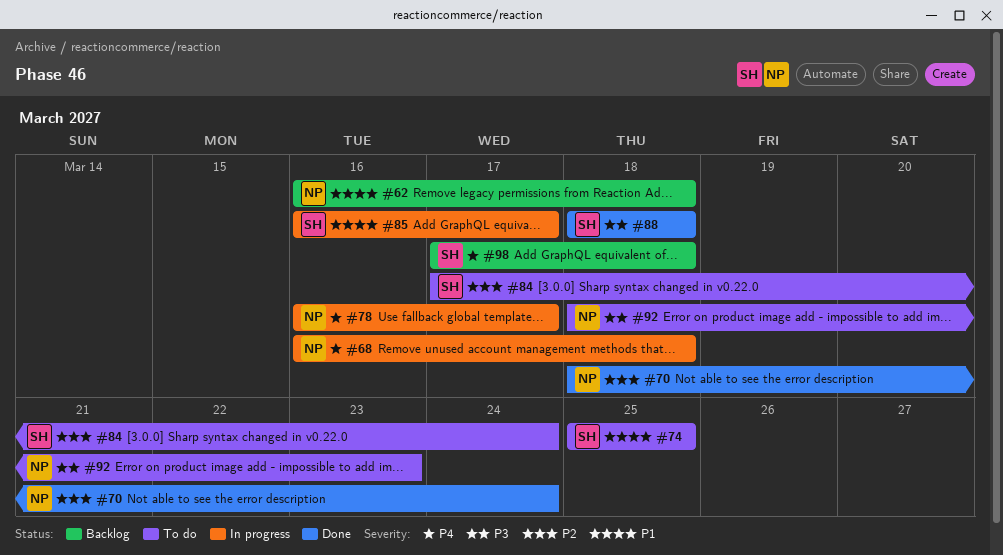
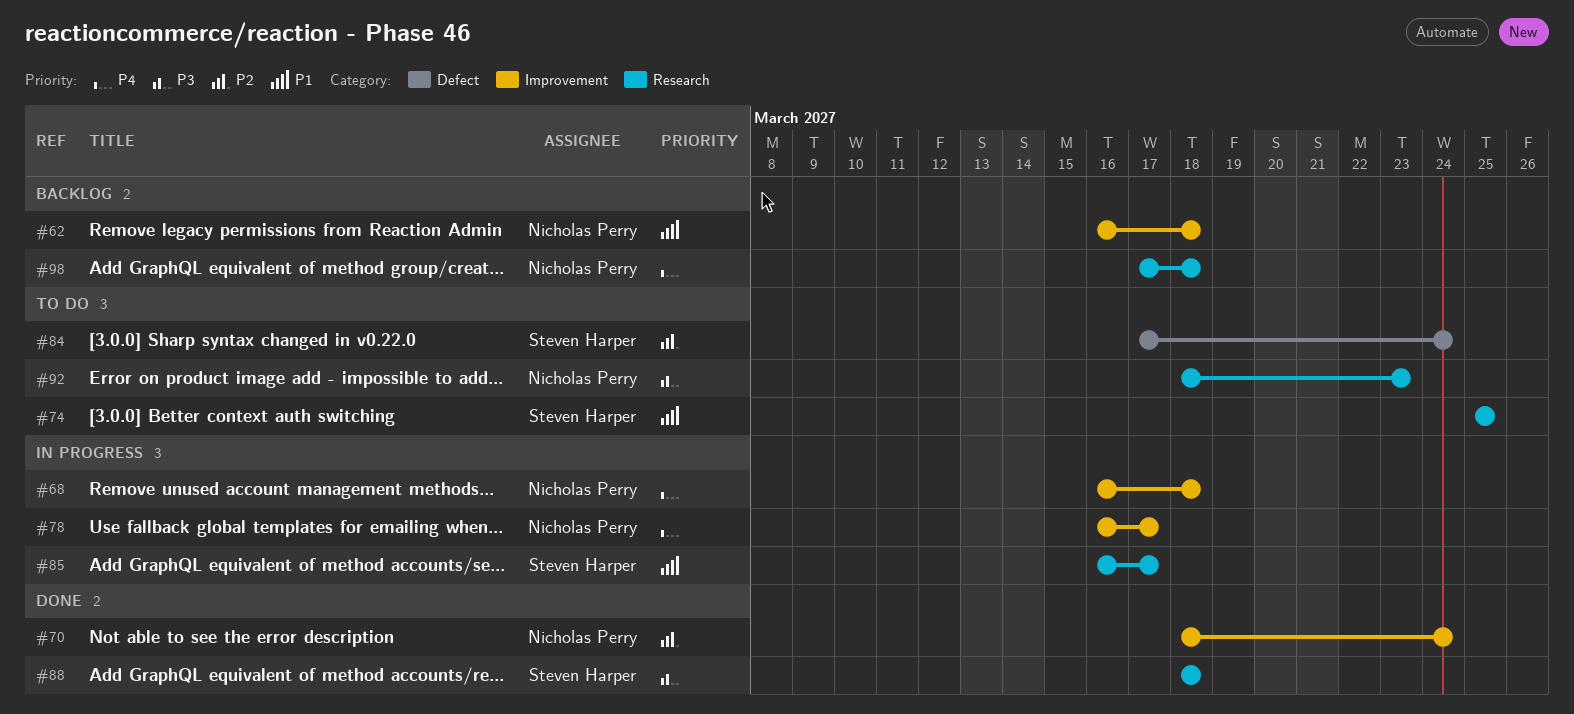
#98, owner: Steven Harper -> Nicholas Perry

